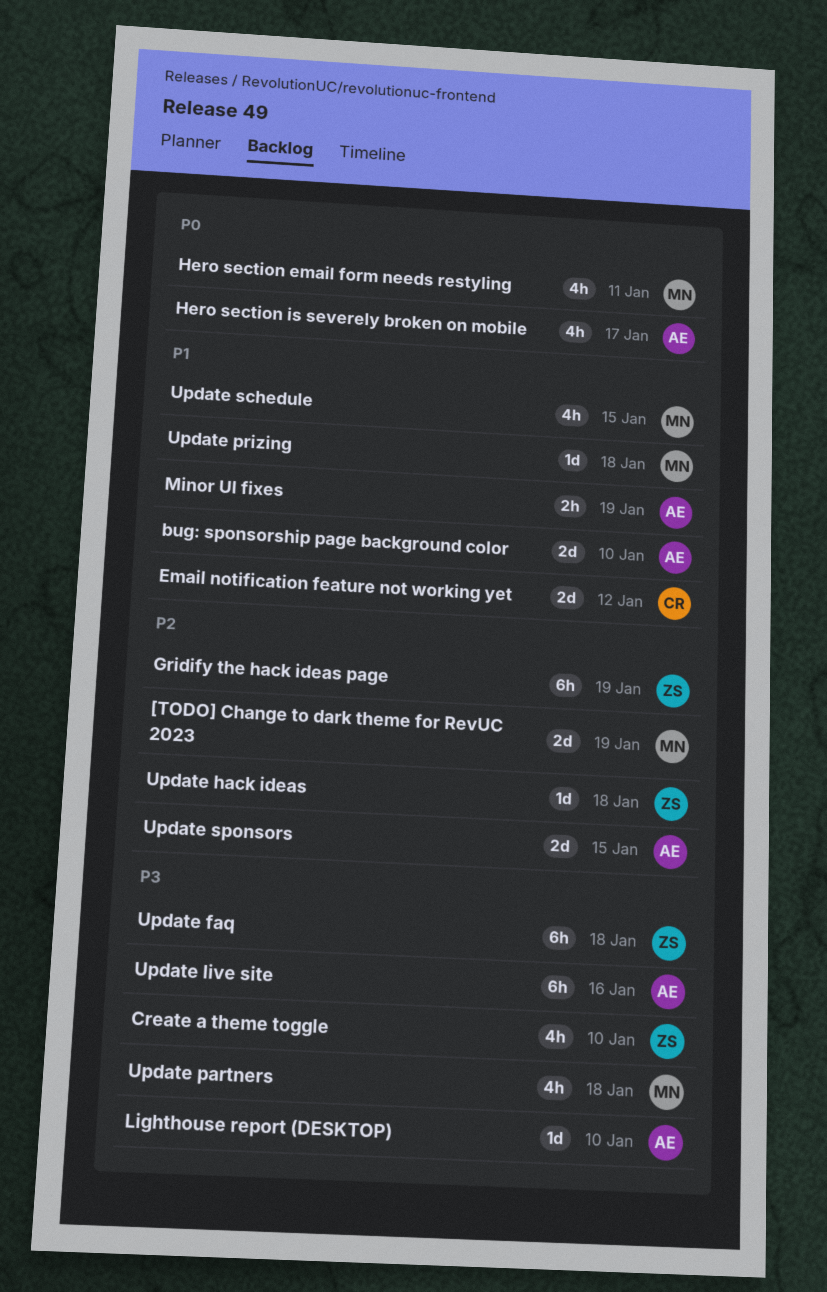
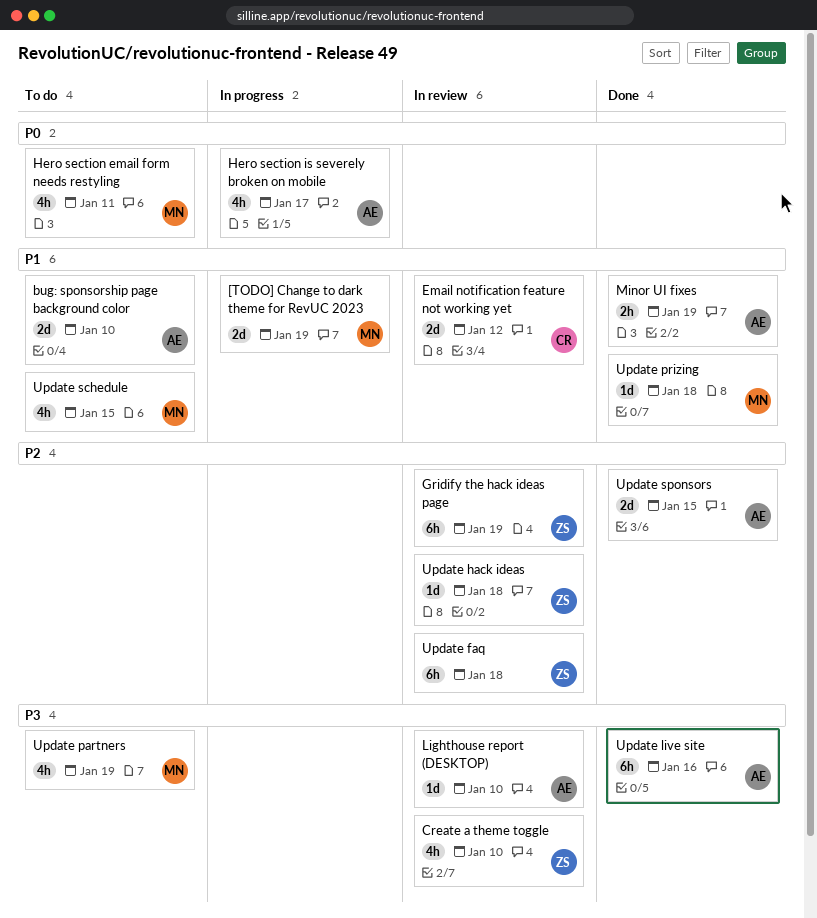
[TODO] Change to dark theme for RevUC 2023, priority: P2 -> P1
Update faq, priority: P3 -> P2
Update partners, due: Jan 18 -> Jan 19

